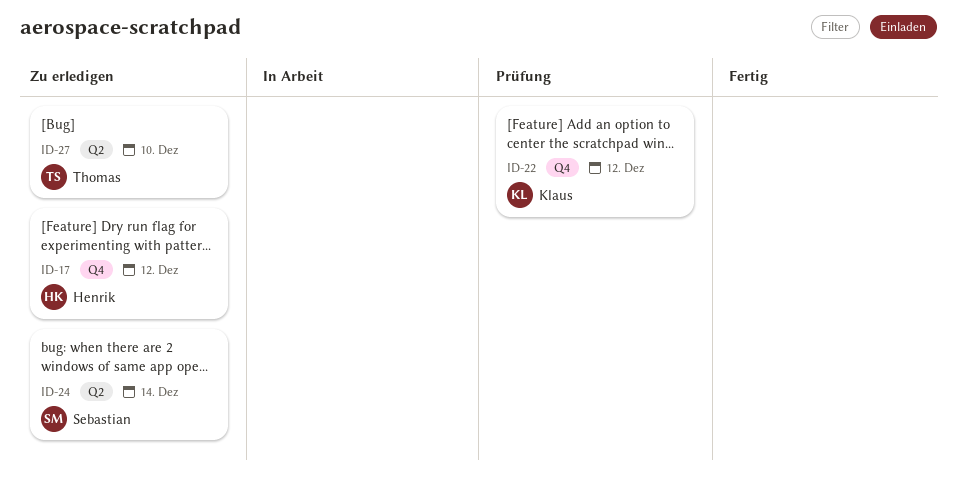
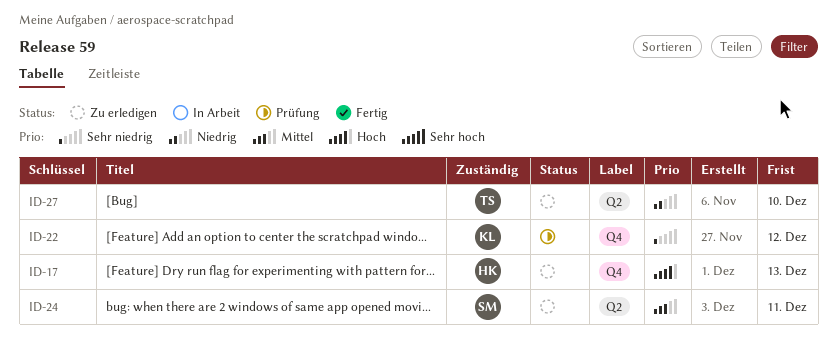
ID-17, due: Dec 12 -> Dec 13
ID-24, due: Dec 14 -> Dec 11

